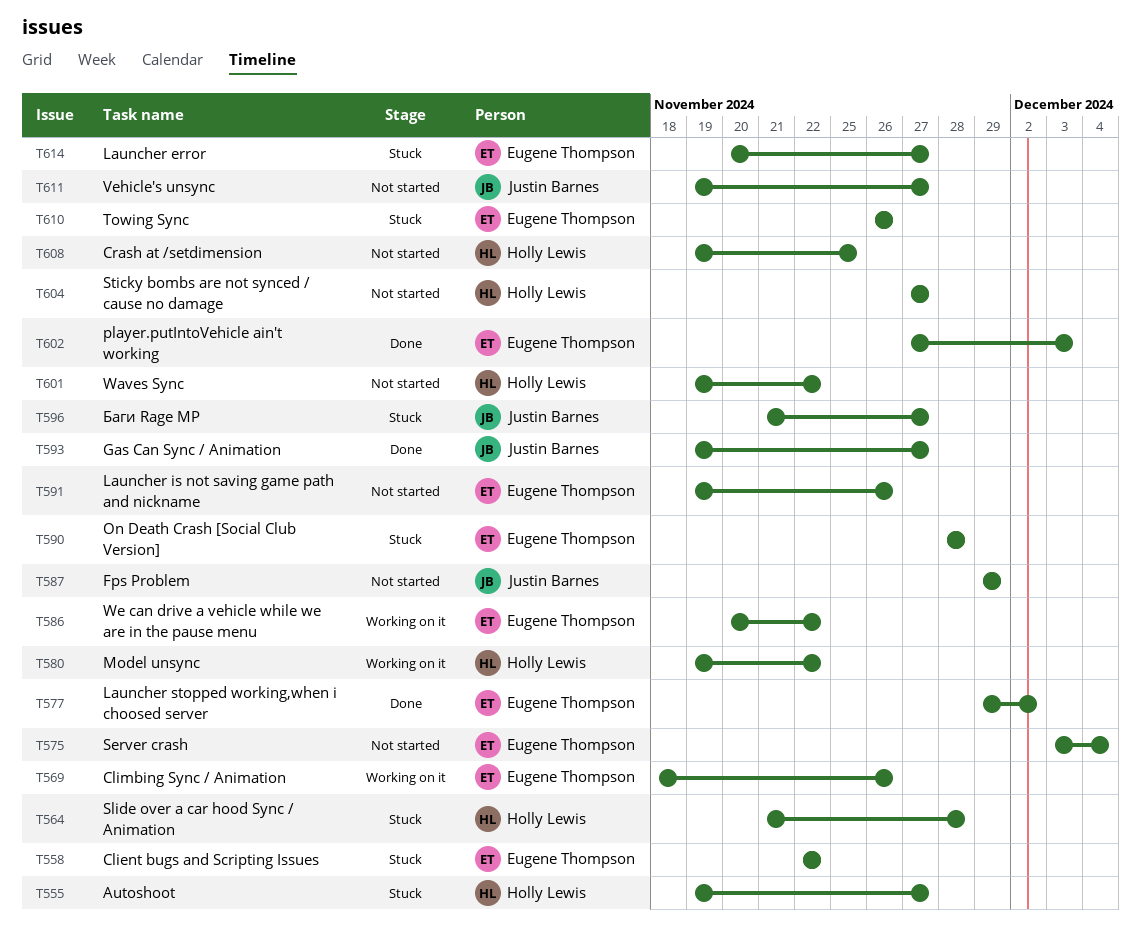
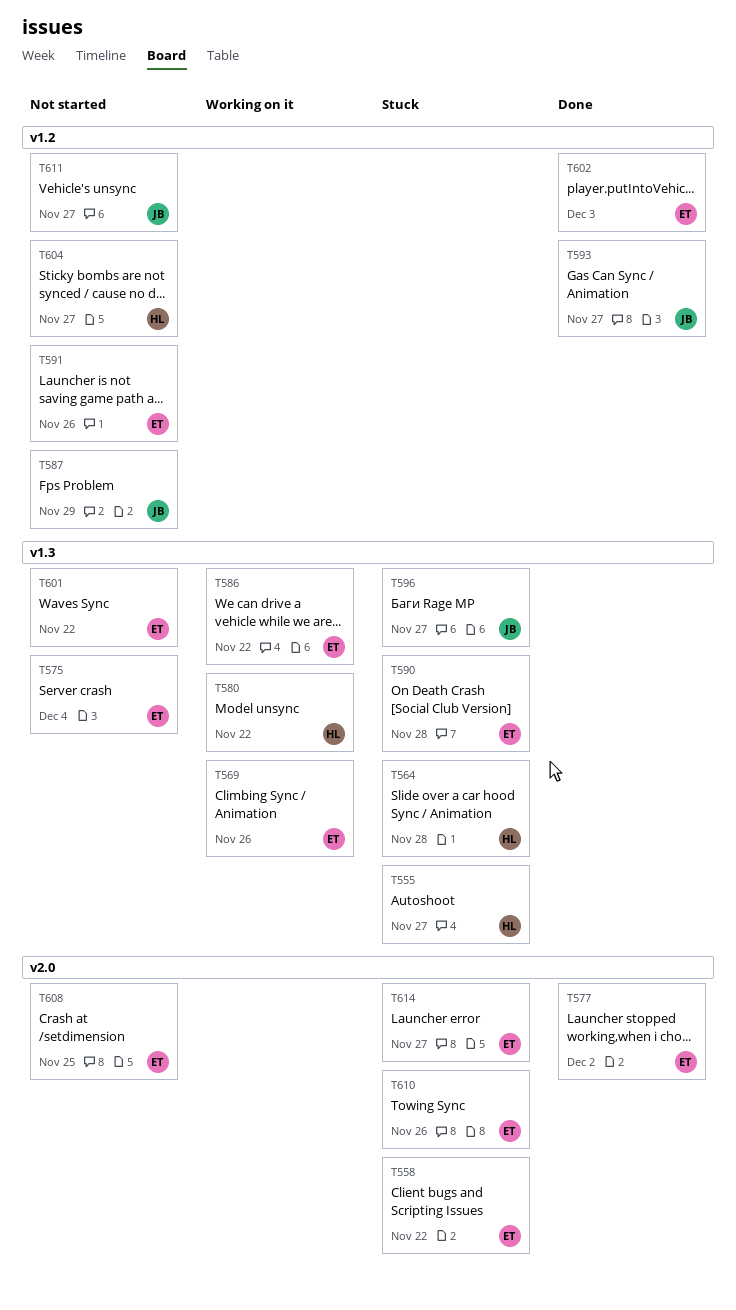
T601, owner: Holly Lewis -> Eugene Thompson
T608, owner: Holly Lewis -> Eugene Thompson

